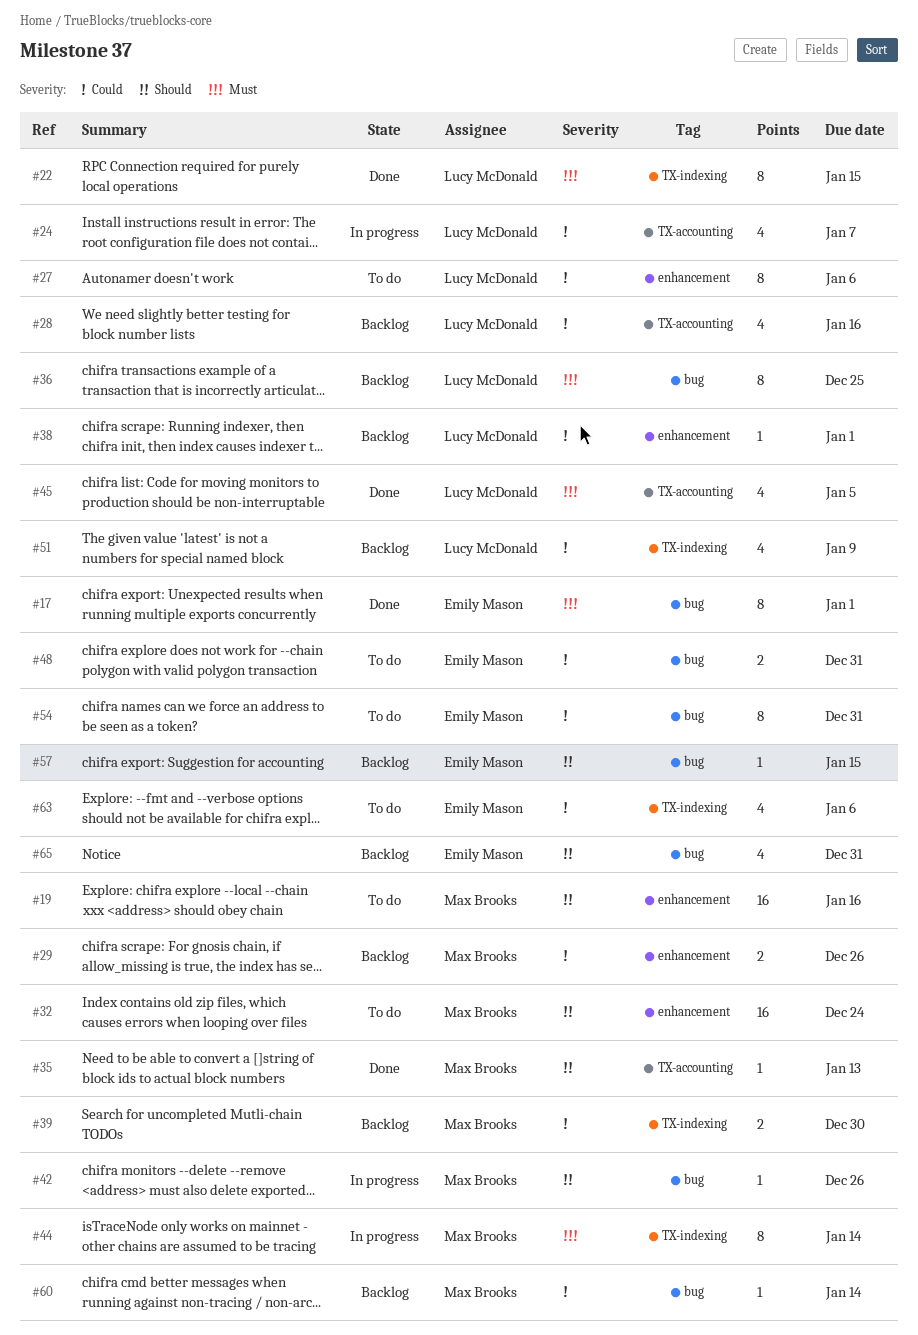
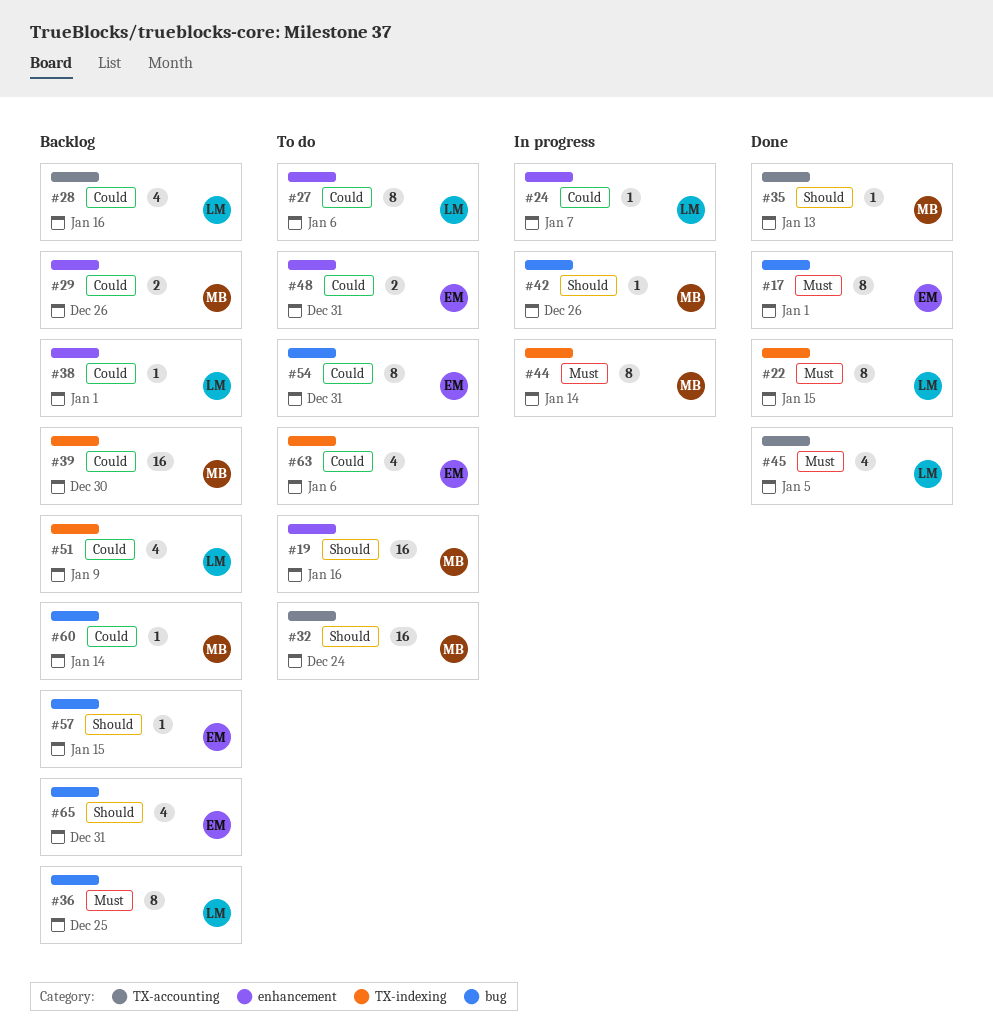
#24, label: TX-accounting -> enhancement
#24, estimate: 4 -> 1
#32, label: enhancement -> TX-accounting
#39, estimate: 2 -> 16
#48, label: bug -> enhancement

